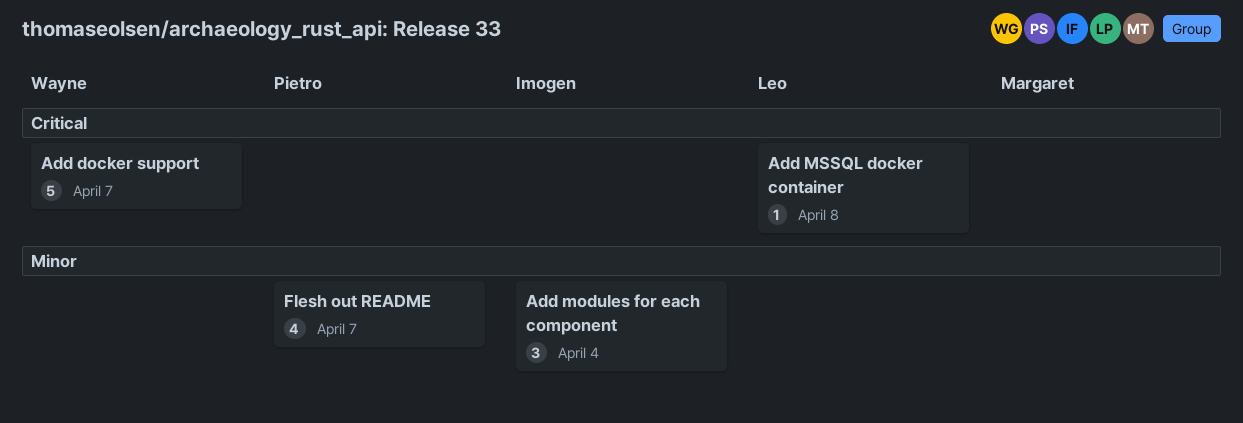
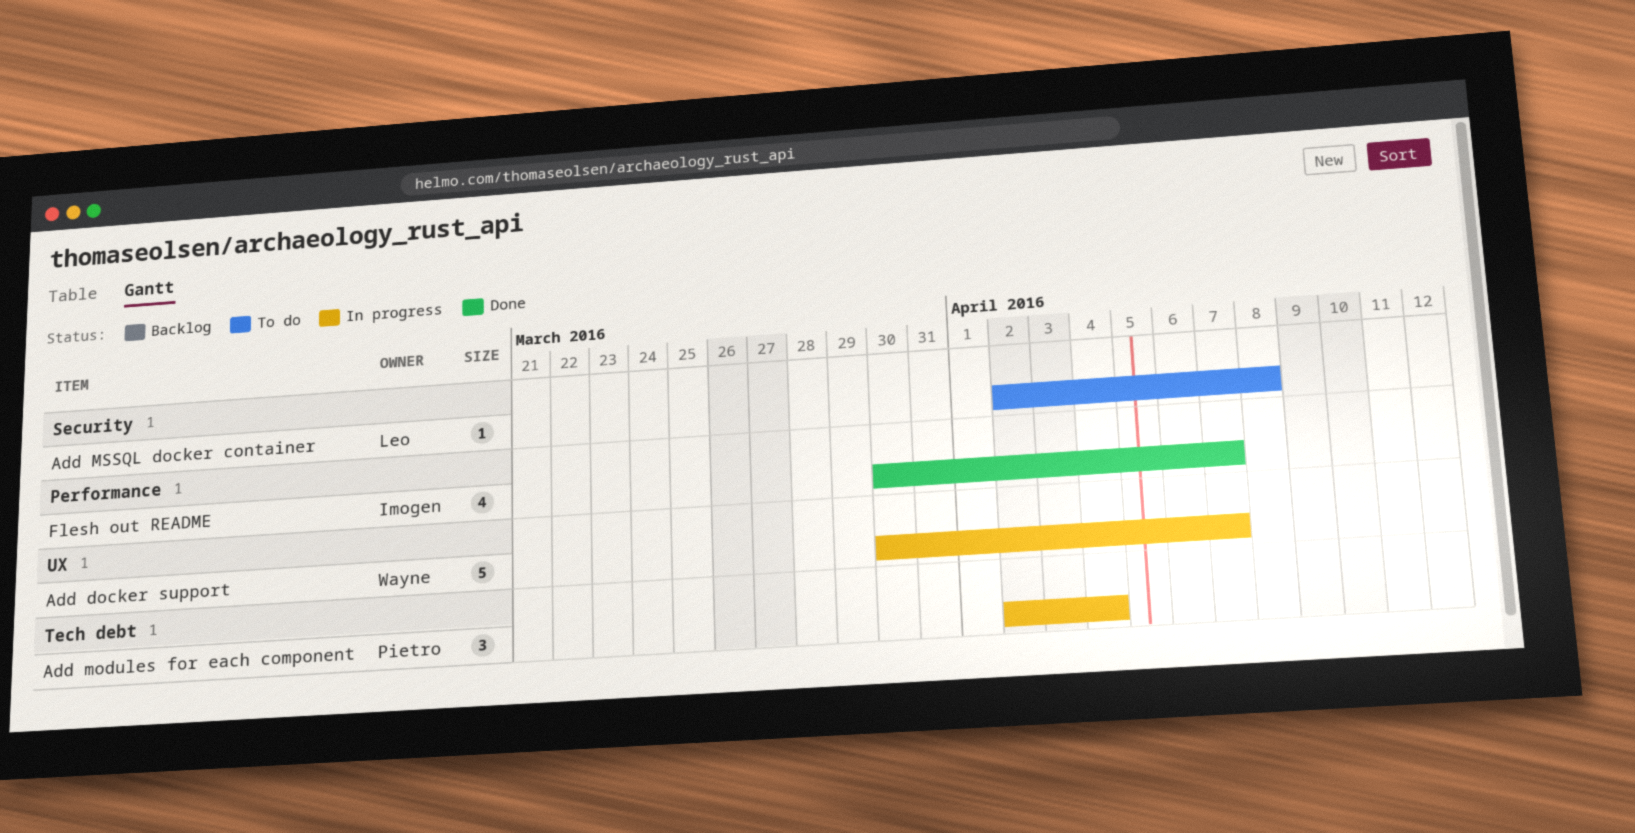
Add modules for each component, owner: Imogen -> Pietro
Flesh out README, owner: Pietro -> Imogen

